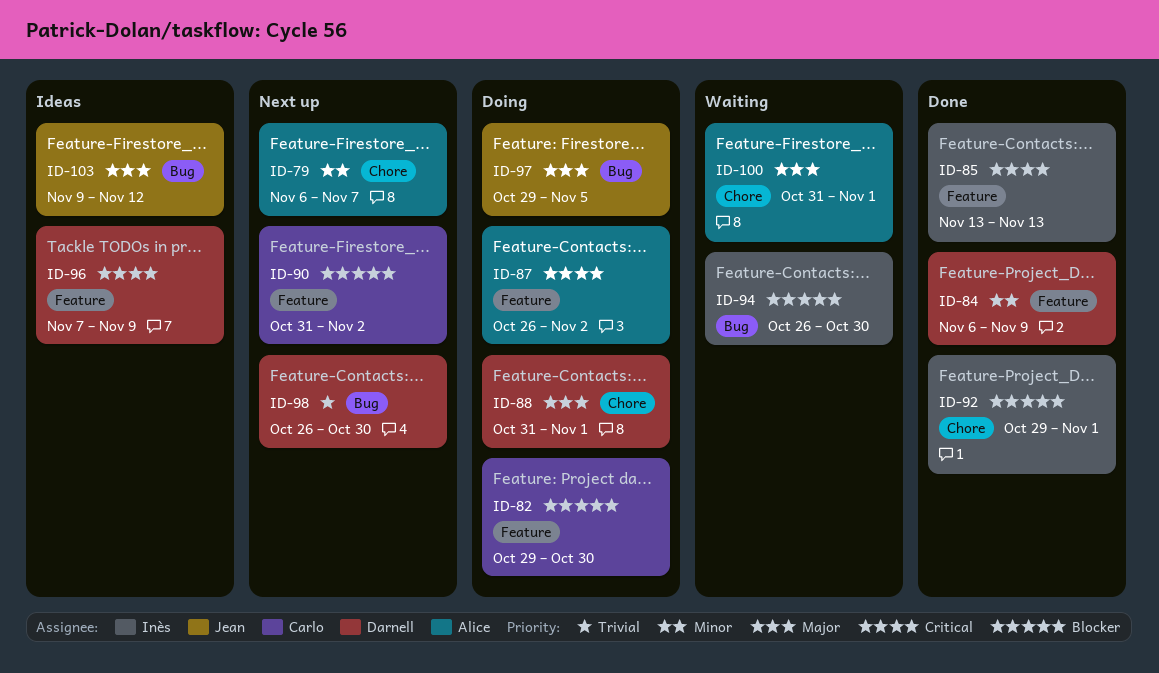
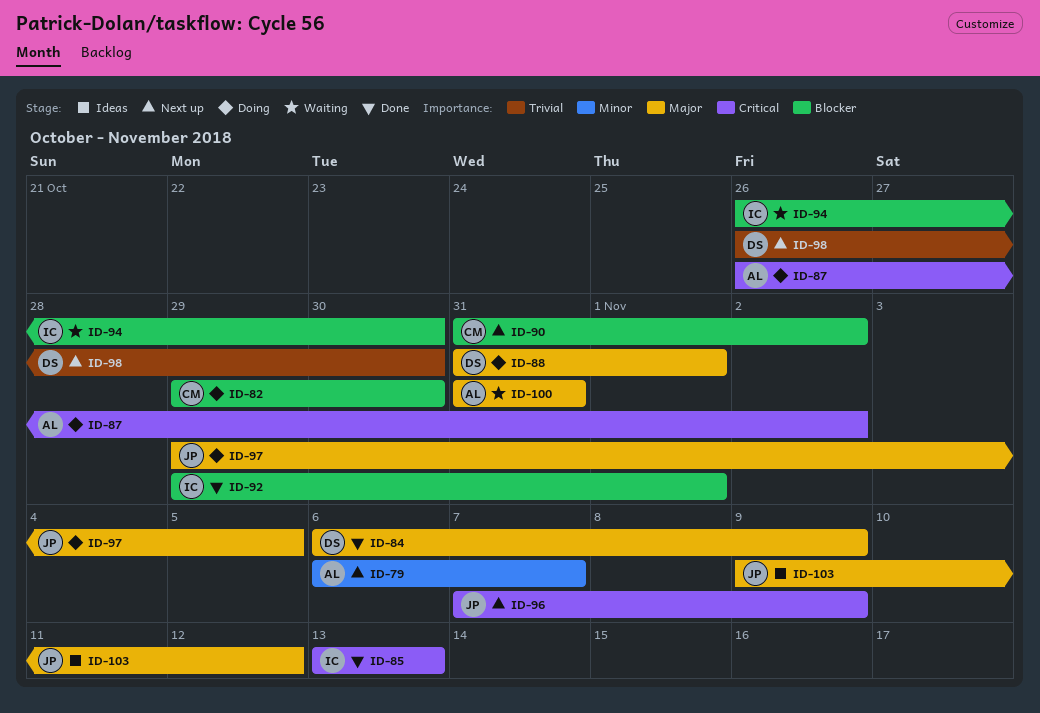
ID-84, priority: Minor -> Major
ID-96, status: Ideas -> Next up
ID-96, owner: Darnell -> Jean
ID-100, due: Nov 1 -> Oct 31

